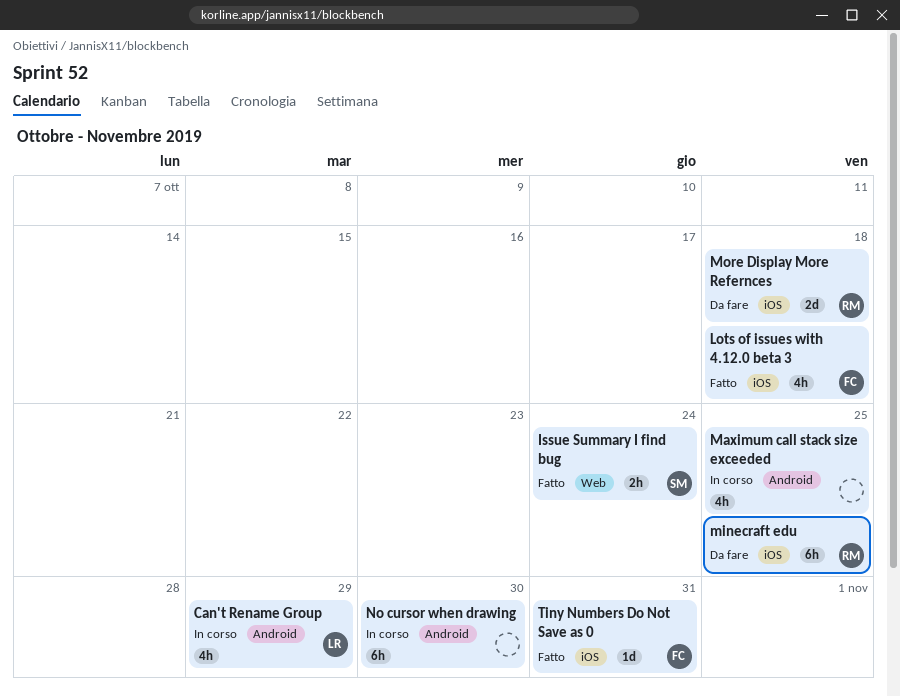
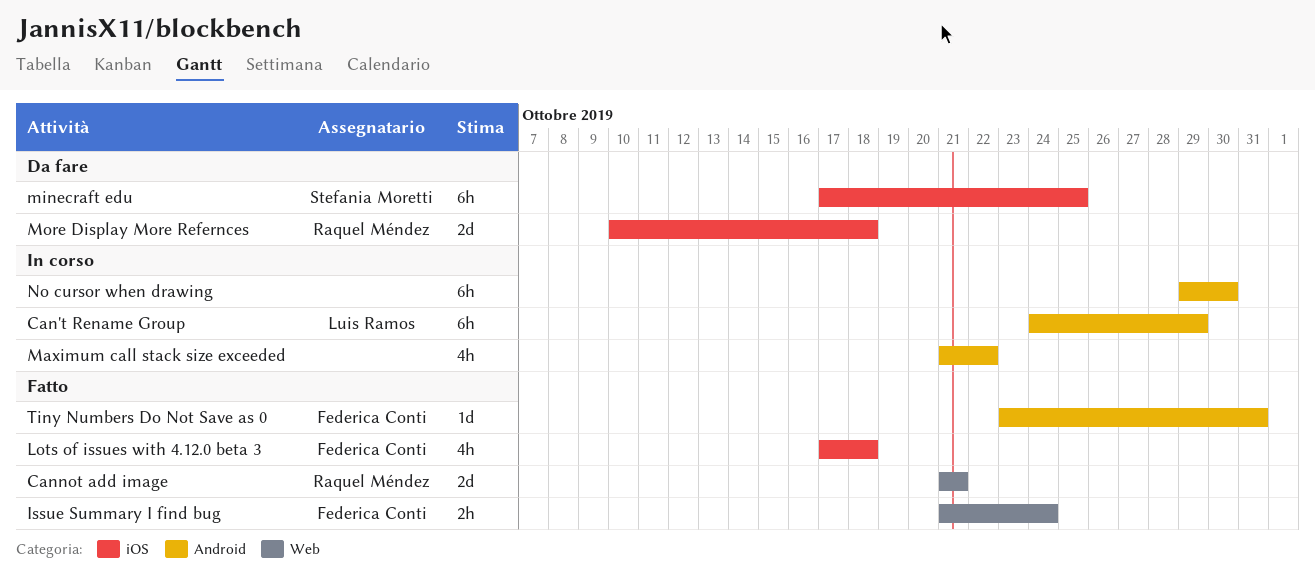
Can't Rename Group, estimate: 4h -> 6h
Cannot add image: none -> present
Issue Summary I find bug, owner: Stefania Moretti -> Federica Conti
Maximum call stack size exceeded, due: Oct 25 -> Oct 22
minecraft edu, owner: Raquel Méndez -> Stefania Moretti
Tiny Numbers Do Not Save as 0, label: iOS -> Android

